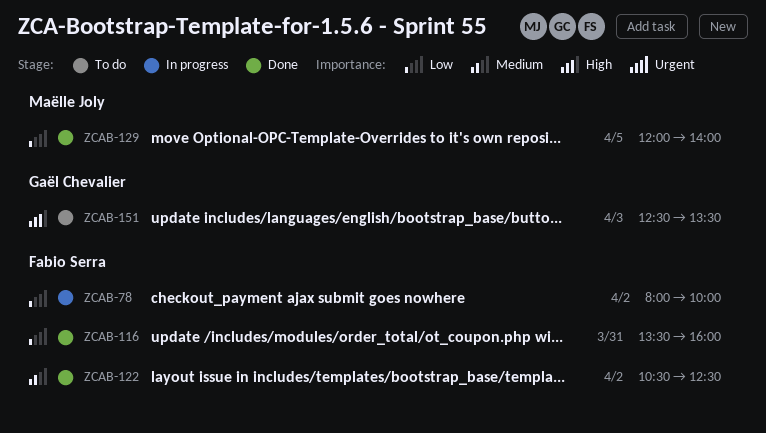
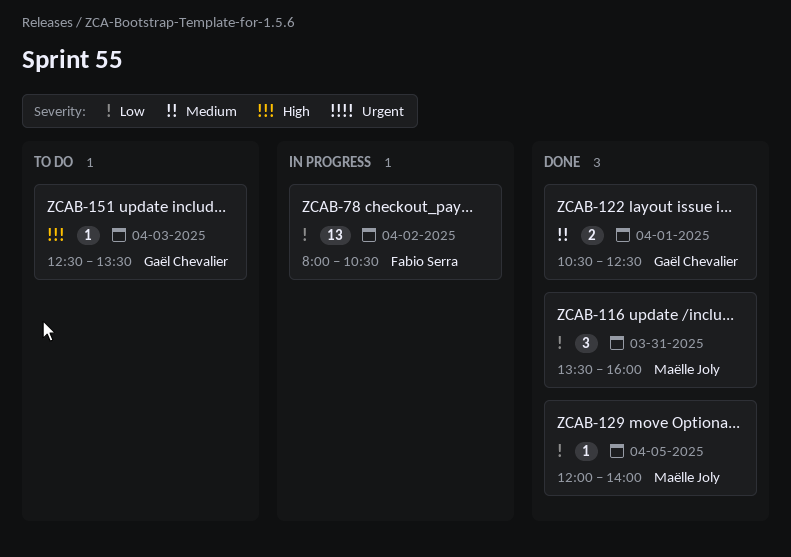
ZCAB-78, ends: 10:00 -> 10:30
ZCAB-116, owner: Fabio Serra -> Maëlle Joly
ZCAB-122, owner: Fabio Serra -> Gaël Chevalier
ZCAB-122, day: Apr 2 -> Apr 1

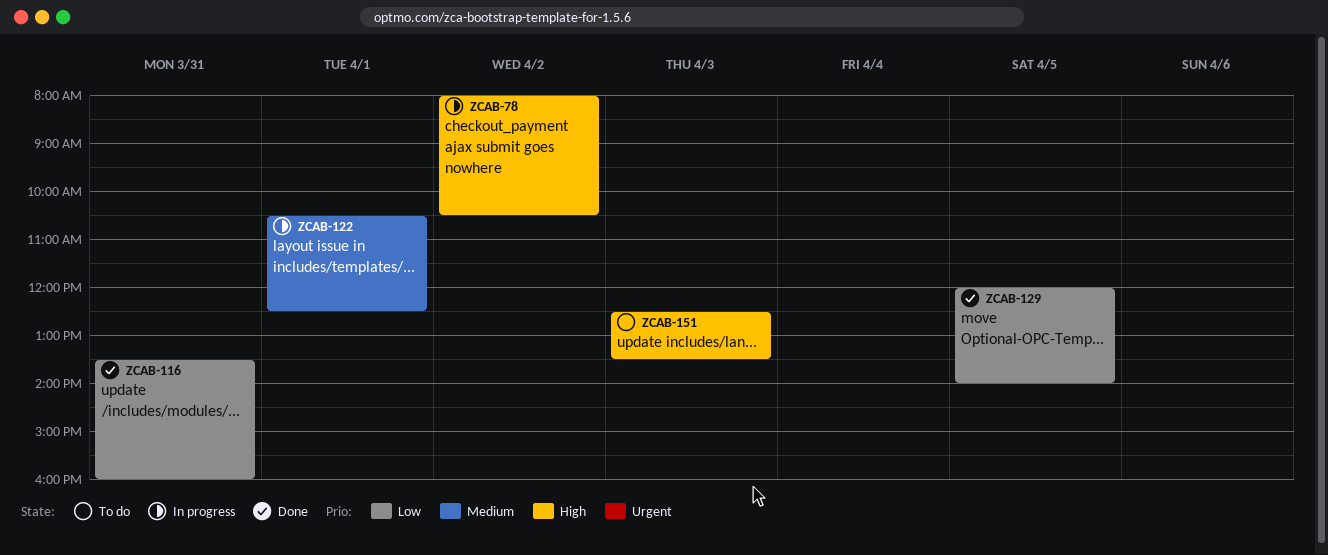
ZCAB-78, priority: Low -> High
ZCAB-122, status: Done -> In progress

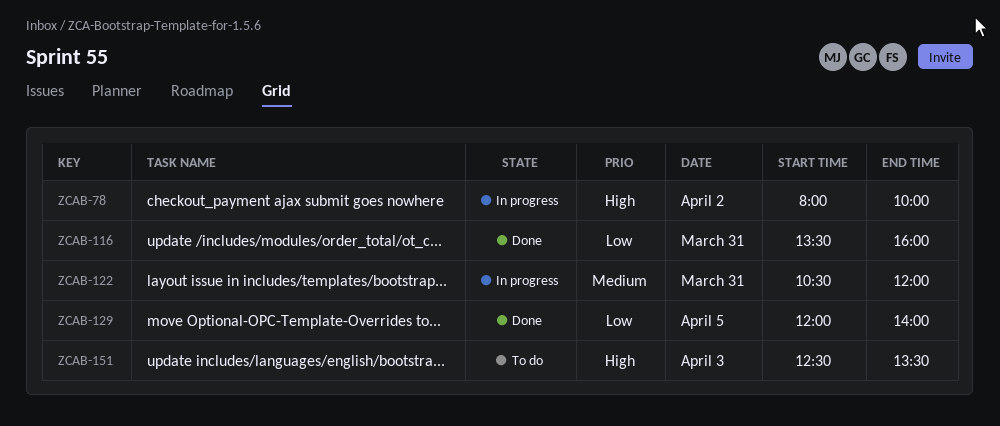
ZCAB-78, ends: 10:30 -> 10:00
ZCAB-122, day: Apr 1 -> Mar 31
ZCAB-122, ends: 12:30 -> 12:00

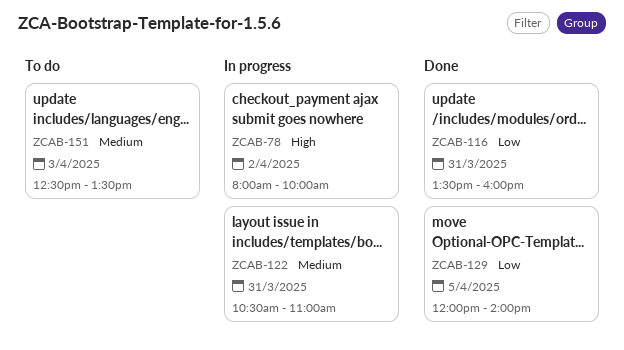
ZCAB-122, ends: 12:00 -> 11:00
ZCAB-151, priority: High -> Medium

